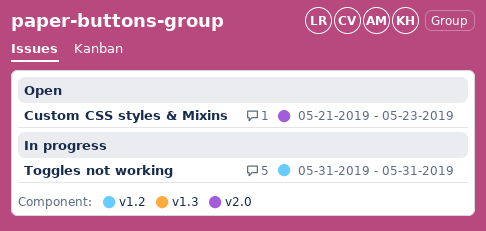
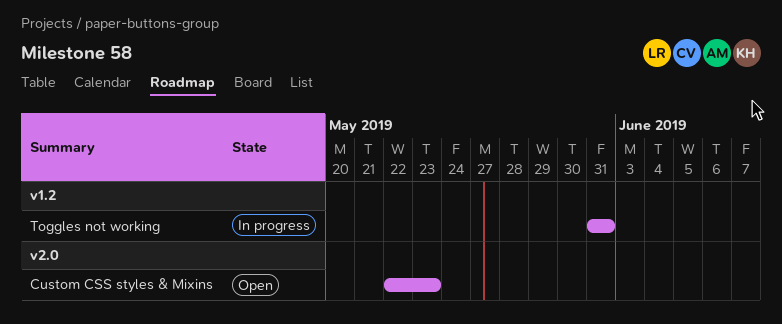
Custom CSS styles & Mixins, start: May 21 -> May 22

